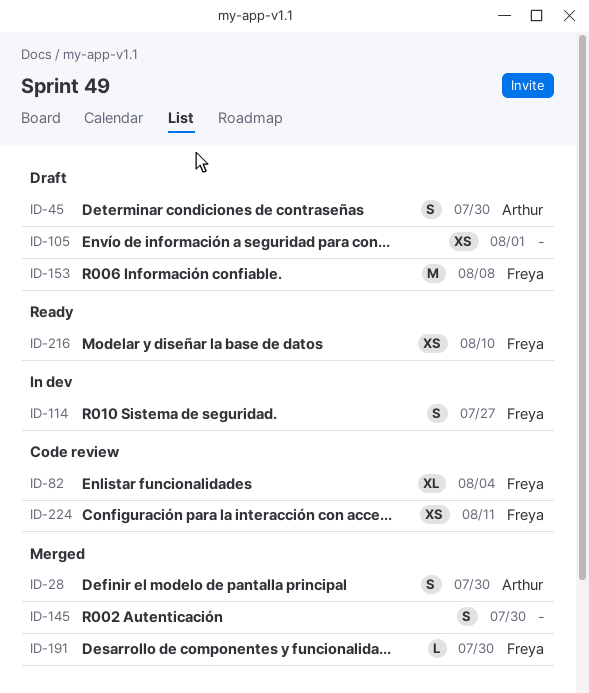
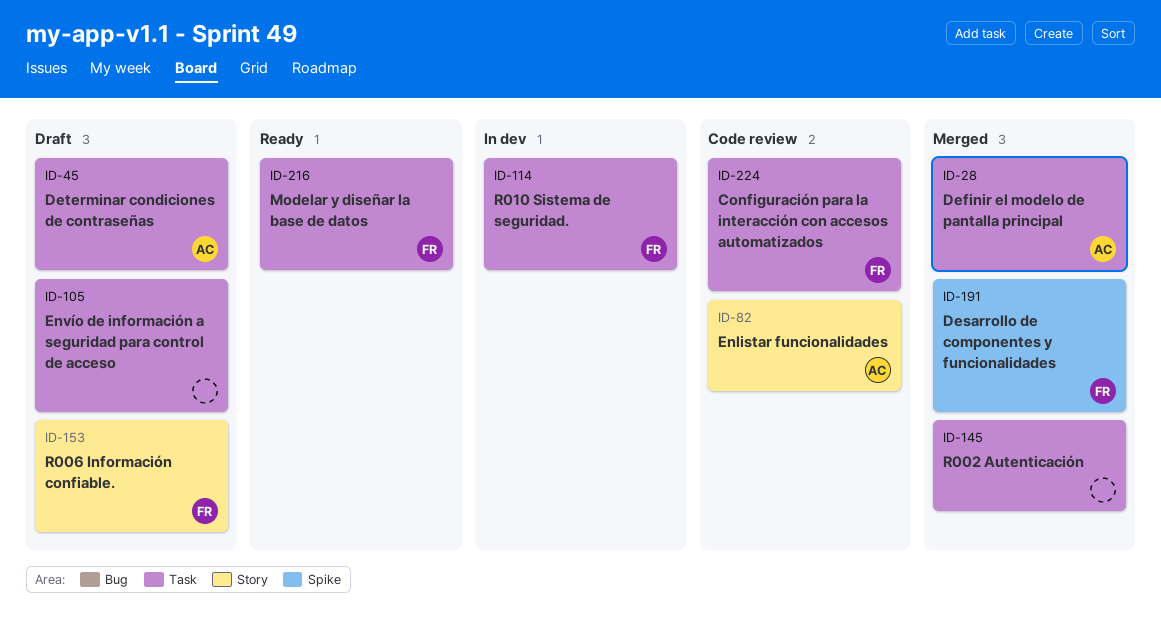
ID-82, owner: Freya -> Arthur

